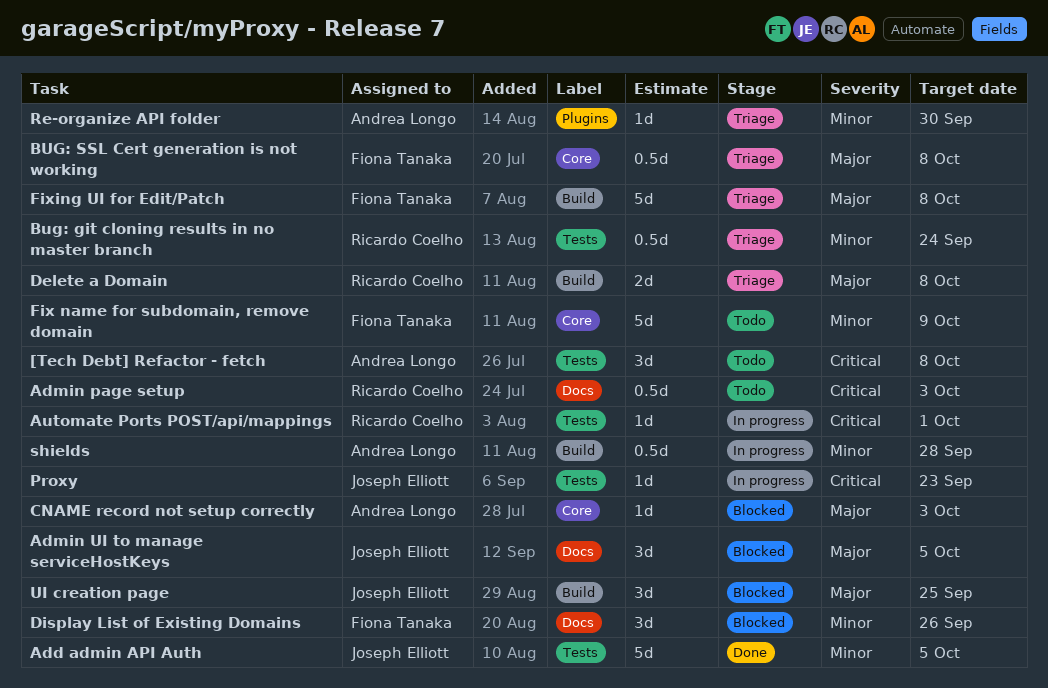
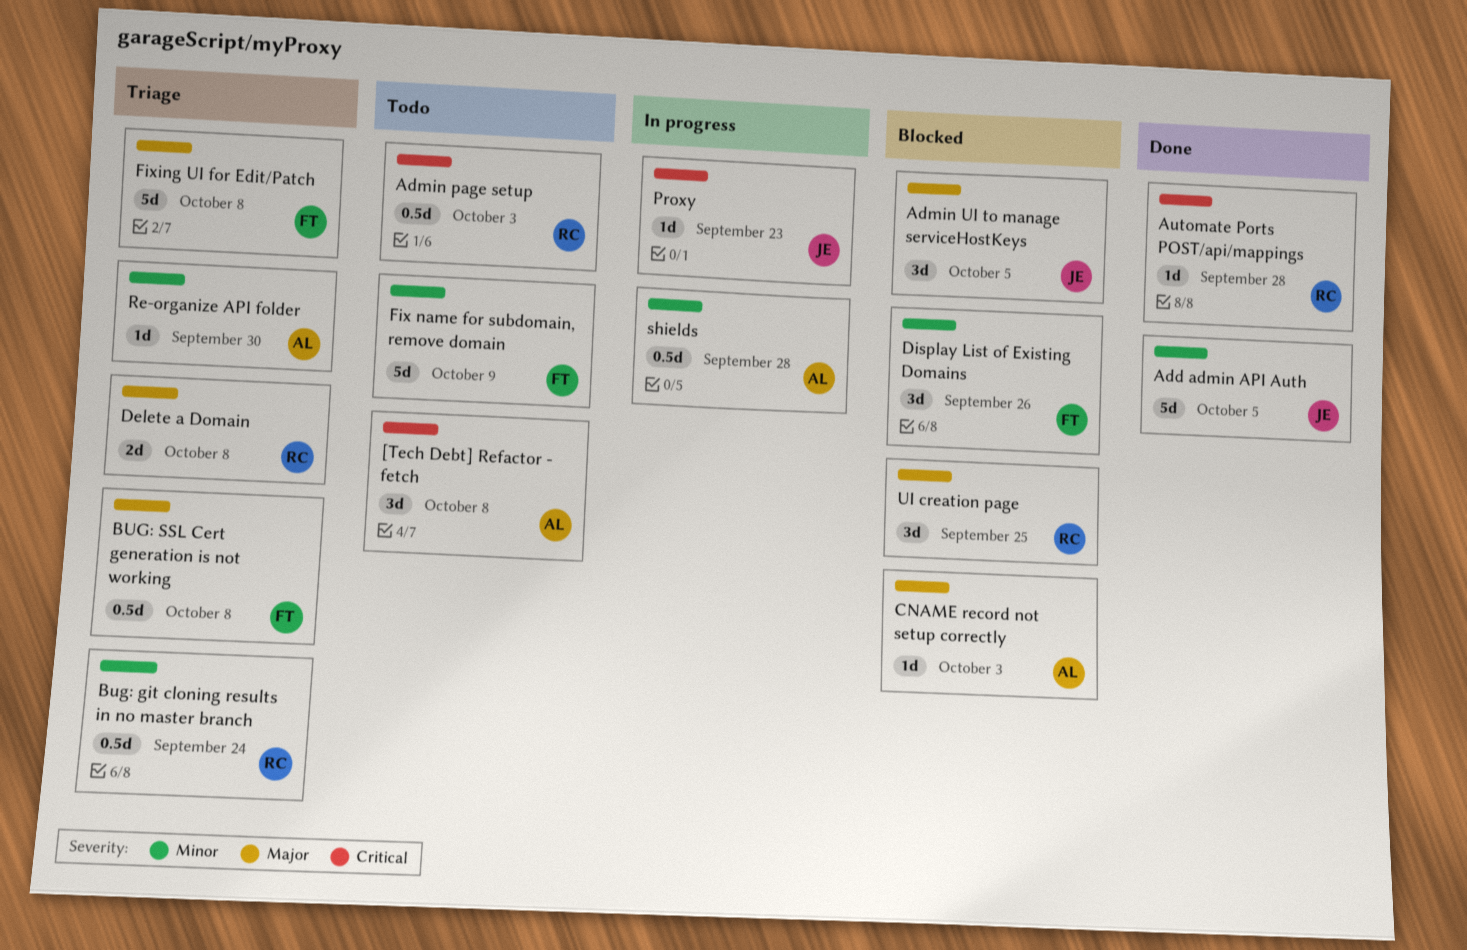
Automate Ports POST/api/mappings, status: In progress -> Done
Automate Ports POST/api/mappings, due: Oct 1 -> Sep 28
UI creation page, owner: Joseph Elliott -> Ricardo Coelho

